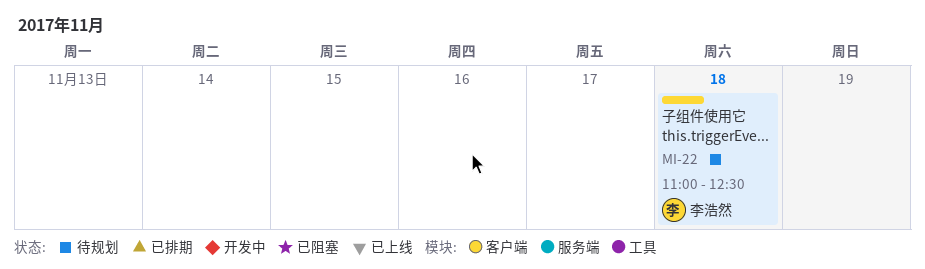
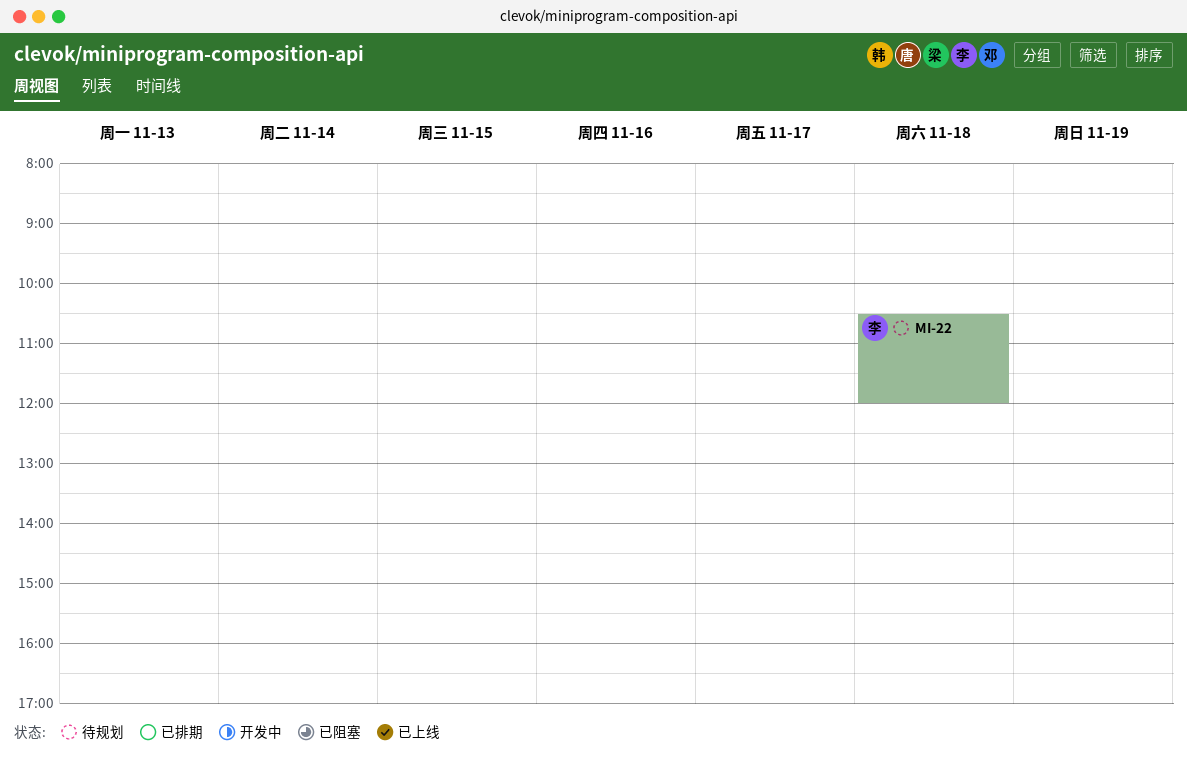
MI-22, begins: 11:00 -> 10:30
MI-22, ends: 12:30 -> 12:00

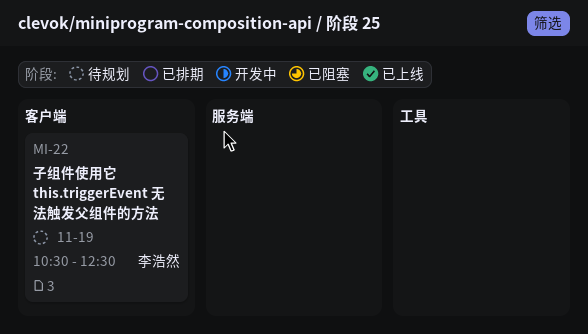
MI-22, day: Nov 18 -> Nov 19
MI-22, ends: 12:00 -> 12:30

